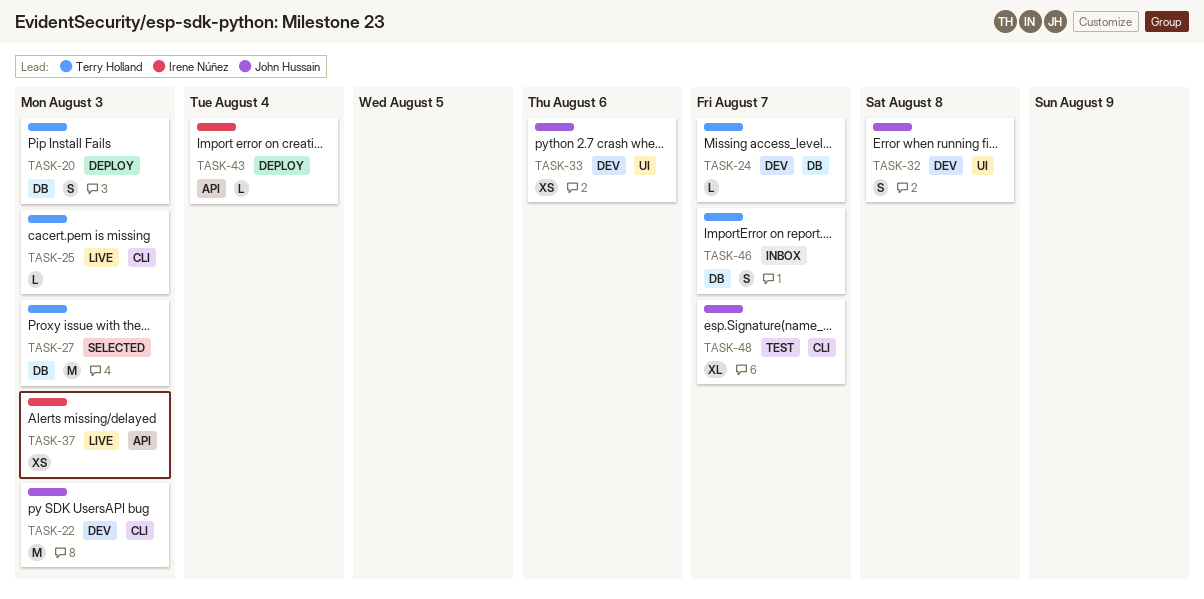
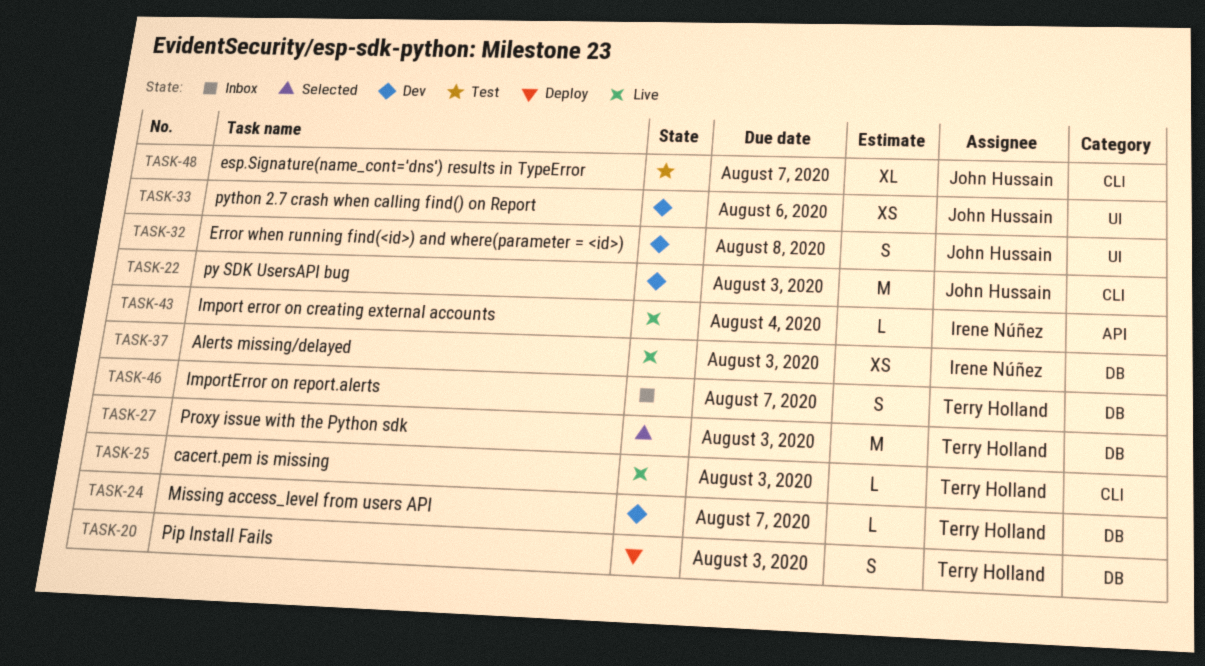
TASK-37, label: API -> DB
TASK-43, status: Deploy -> Live

